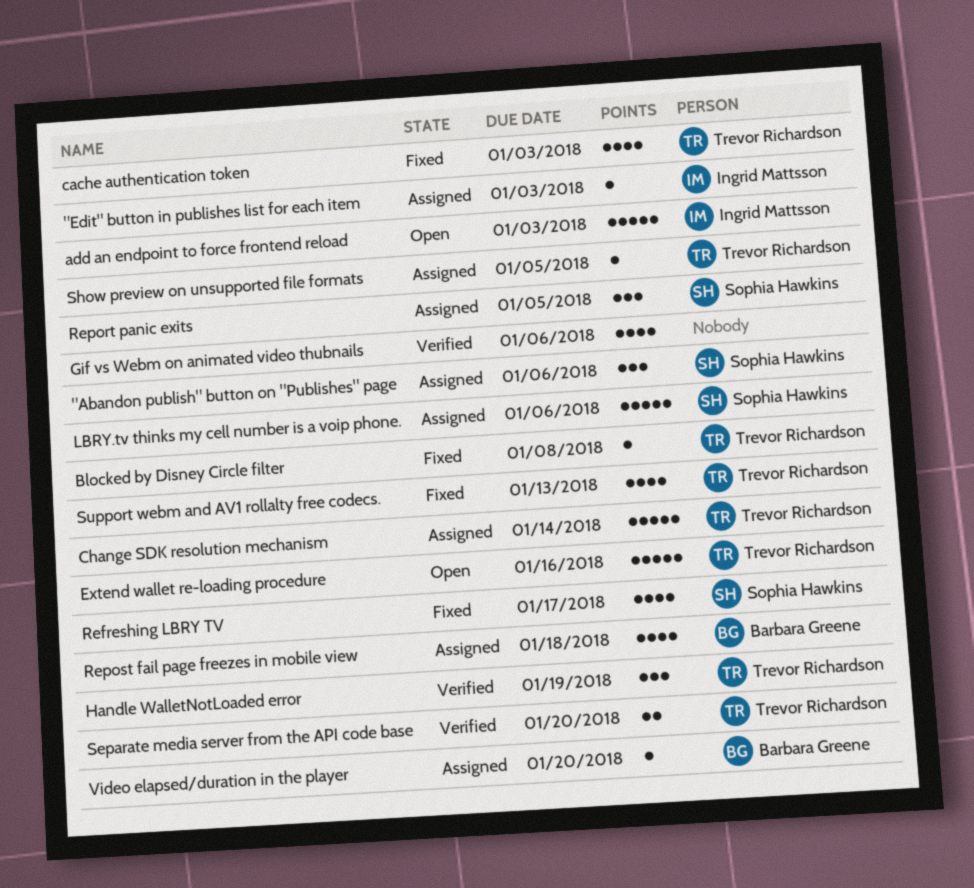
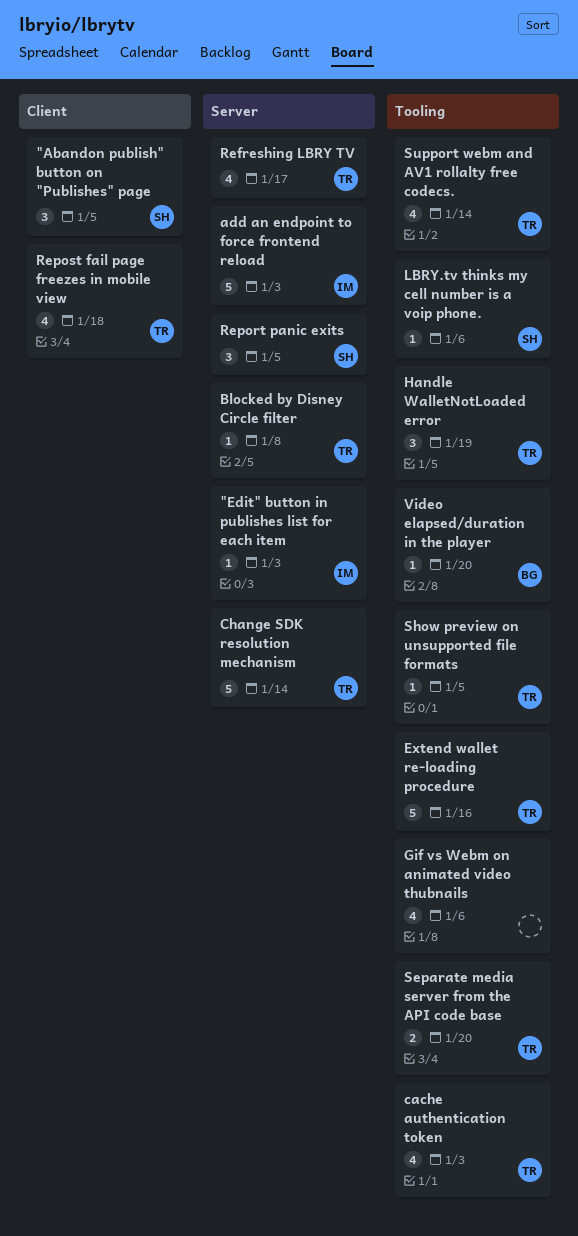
"Abandon publish" button on "Publishes" page, due: Jan 6 -> Jan 5
LBRY.tv thinks my cell number is a voip phone., estimate: 5 -> 1
Refreshing LBRY TV, owner: Sophia Hawkins -> Trevor Richardson
Repost fail page freezes in mobile view, owner: Barbara Greene -> Trevor Richardson
Support webm and AV1 rollalty free codecs., due: Jan 13 -> Jan 14

